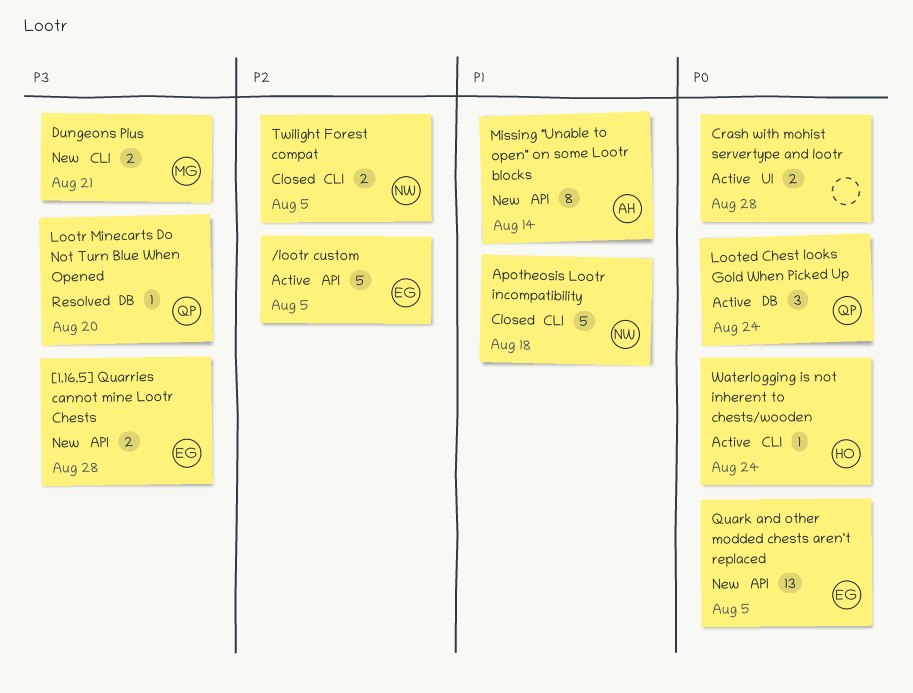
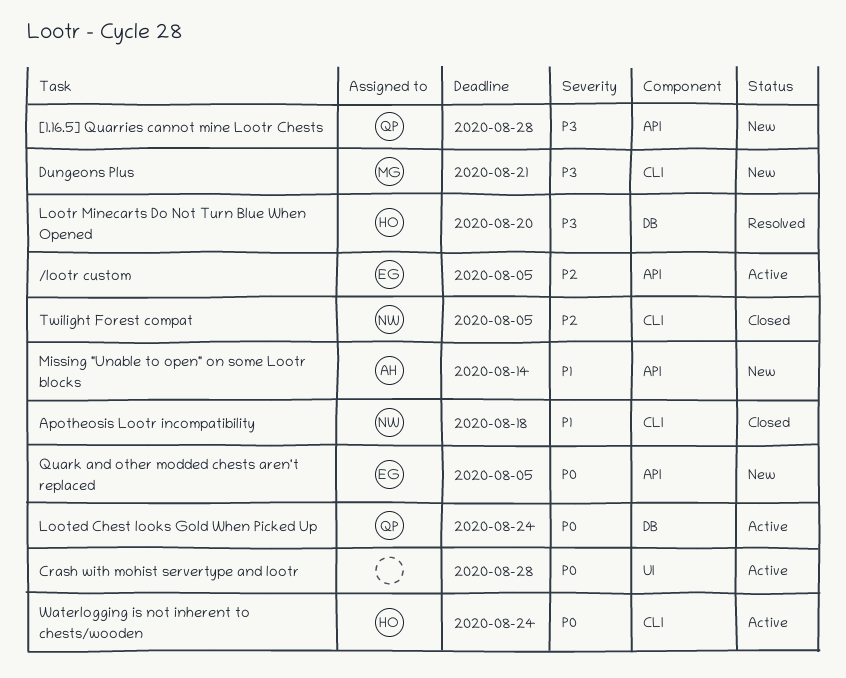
[1.16.5] Quarries cannot mine Lootr Chests, owner: EG -> QP
Lootr Minecarts Do Not Turn Blue When Opened, owner: QP -> HO

